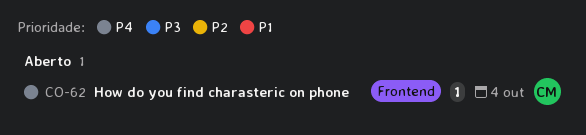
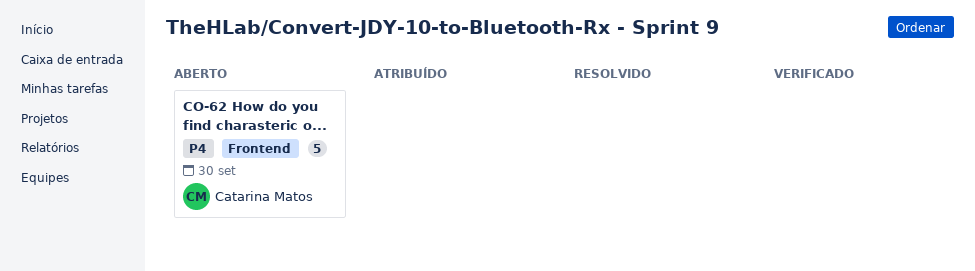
CO-62, estimate: 1 -> 5
CO-62, due: Oct 4 -> Sep 30

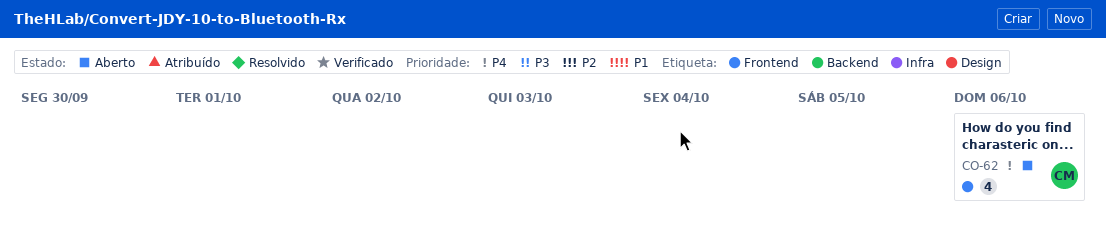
CO-62, estimate: 5 -> 4
CO-62, due: Sep 30 -> Oct 6

